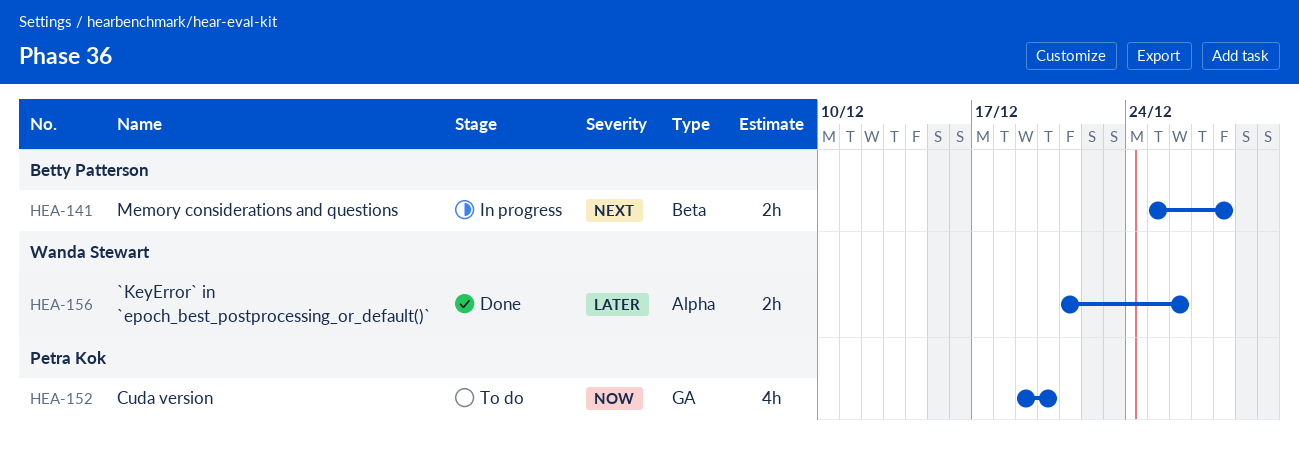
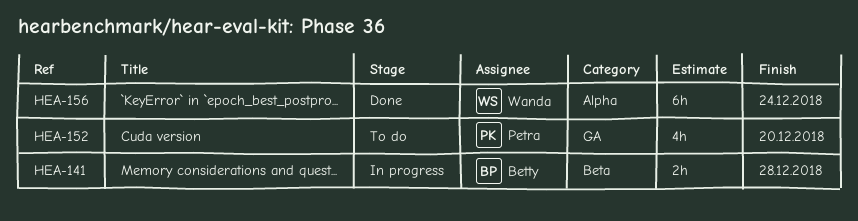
HEA-156, estimate: 2h -> 6h
HEA-156, due: Dec 26 -> Dec 24

